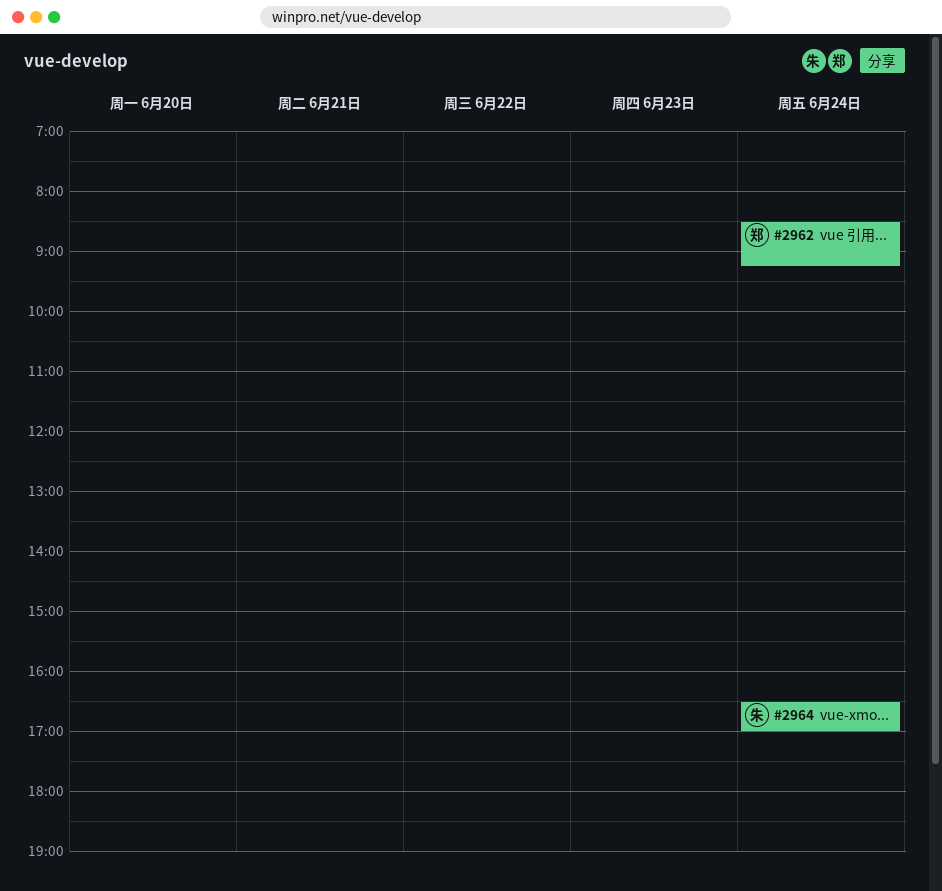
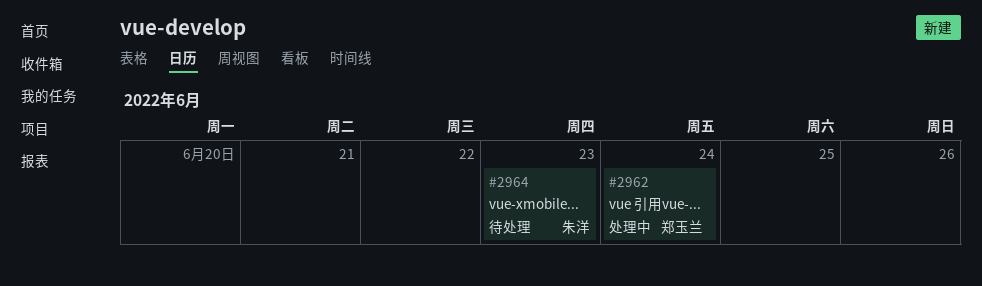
#2964, day: Jun 24 -> Jun 23

